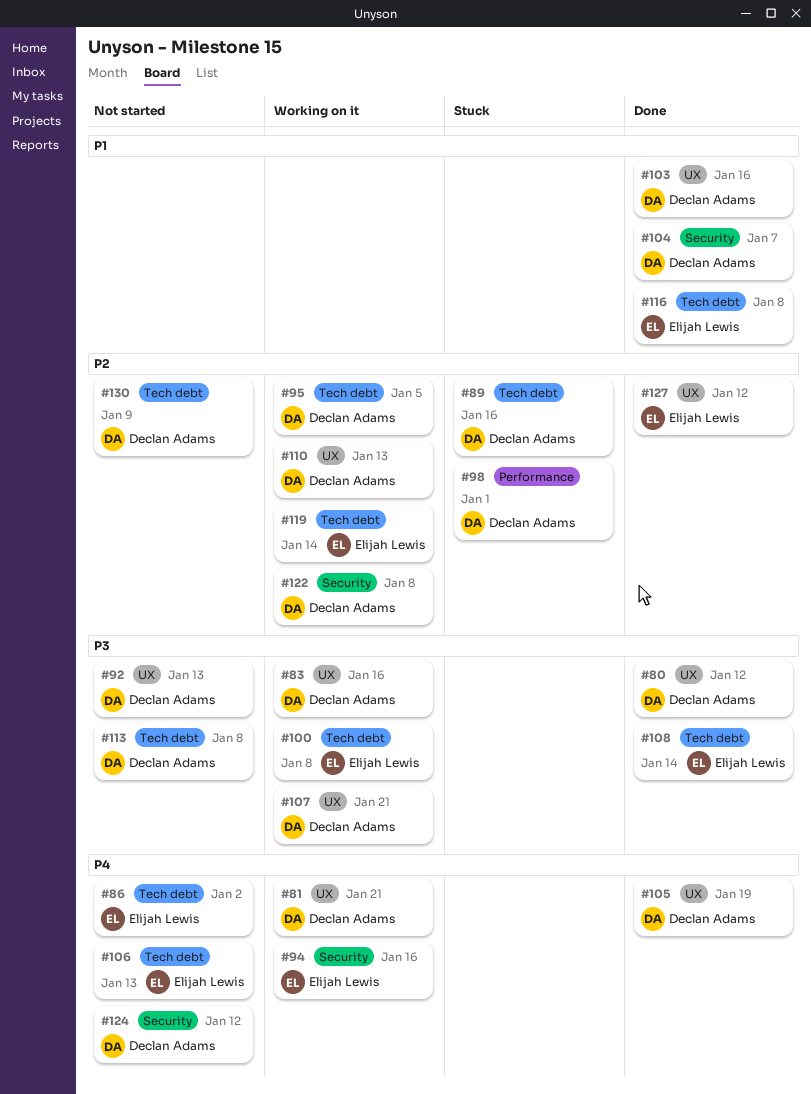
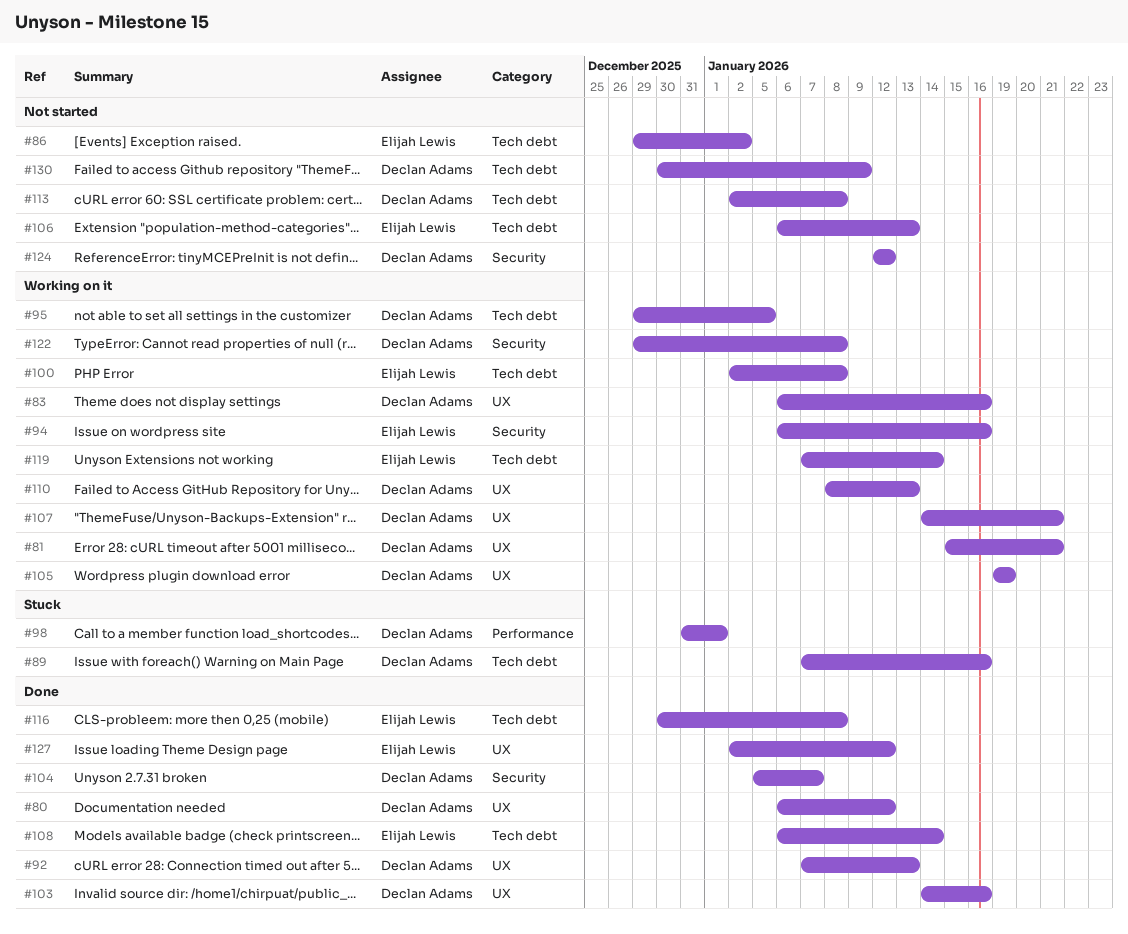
#92, status: Not started -> Done
#105, status: Done -> Working on it

